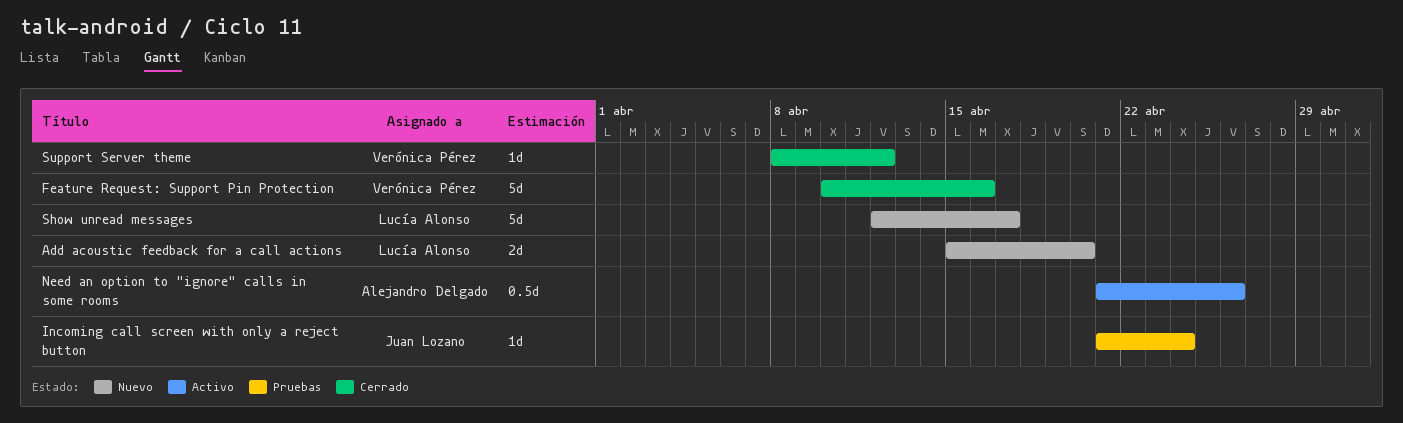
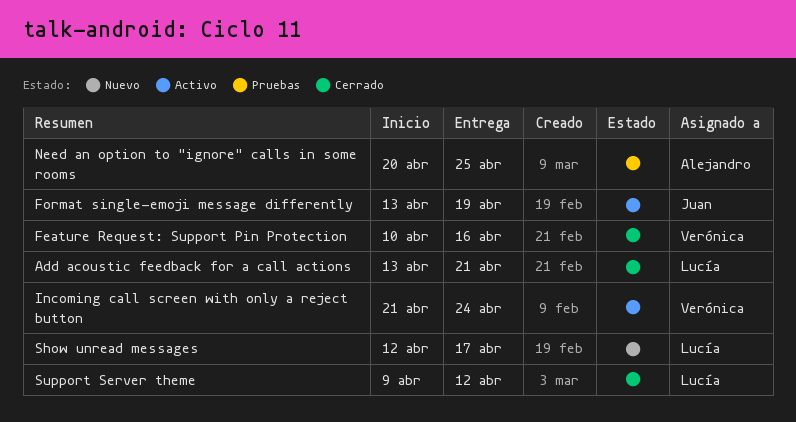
Add acoustic feedback for a call actions, status: Nuevo -> Cerrado
Add acoustic feedback for a call actions, start: Apr 15 -> Apr 13
Add acoustic feedback for a call actions, due: Apr 20 -> Apr 21
Format single-emoji message differently: none -> present
Incoming call screen with only a reject button, status: Pruebas -> Activo
Incoming call screen with only a reject button, owner: Juan Lozano -> Verónica Pérez
Need an option to "ignore" calls in some rooms, status: Activo -> Pruebas
Need an option to "ignore" calls in some rooms, start: Apr 21 -> Apr 20
Need an option to "ignore" calls in some rooms, due: Apr 26 -> Apr 25
Support Server theme, owner: Verónica Pérez -> Lucía Alonso
Support Server theme, start: Apr 8 -> Apr 9

